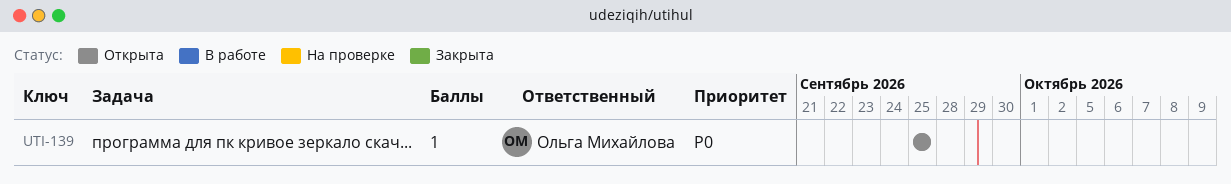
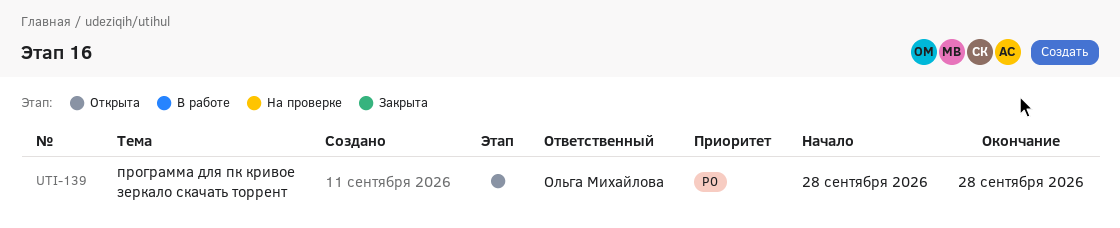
UTI-139, start: Sep 25 -> Sep 28
UTI-139, due: Sep 25 -> Sep 28

